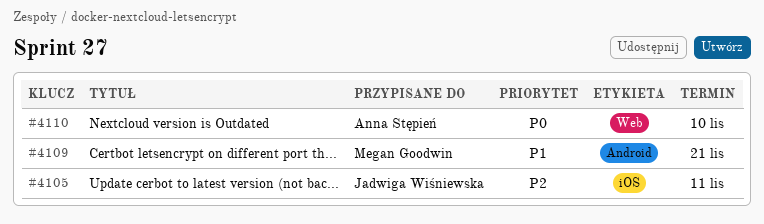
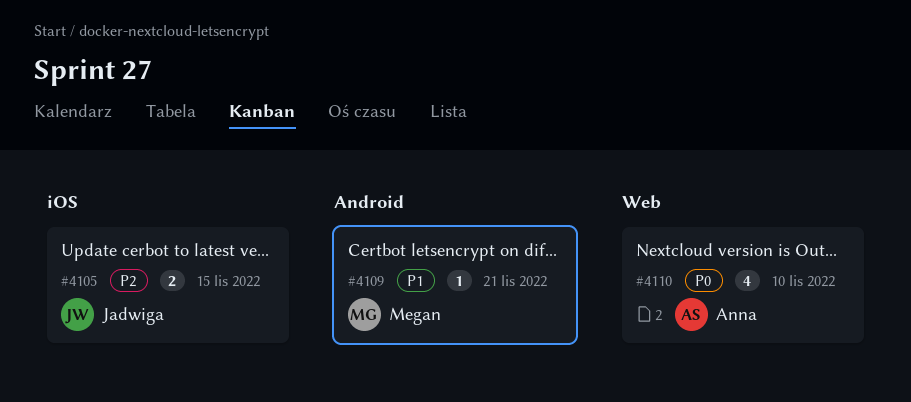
#4105, due: Nov 11 -> Nov 15

